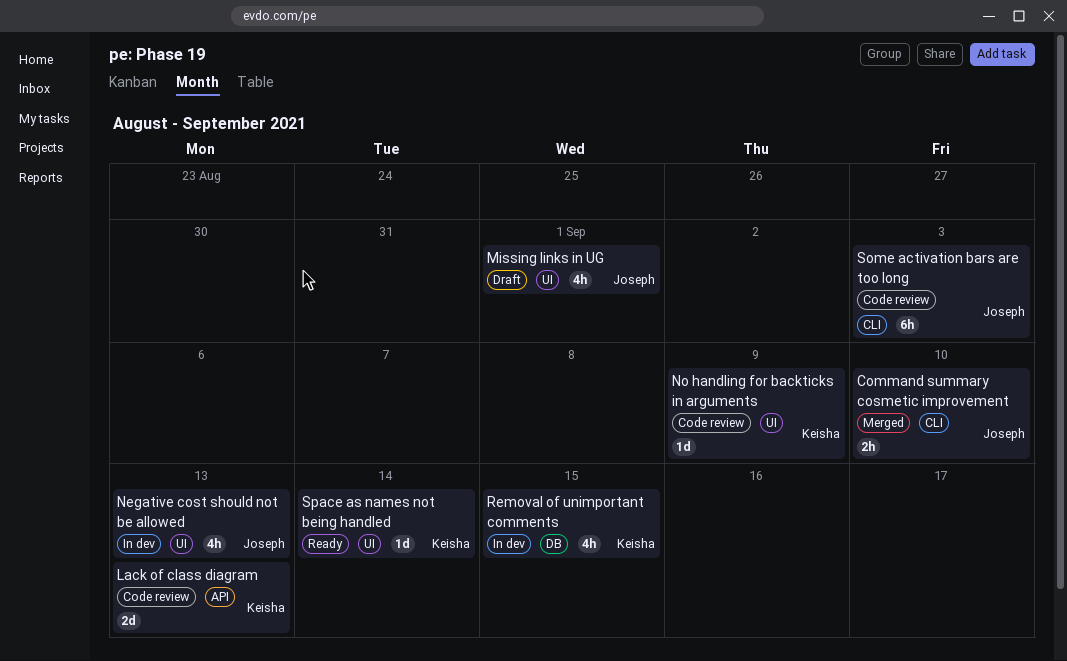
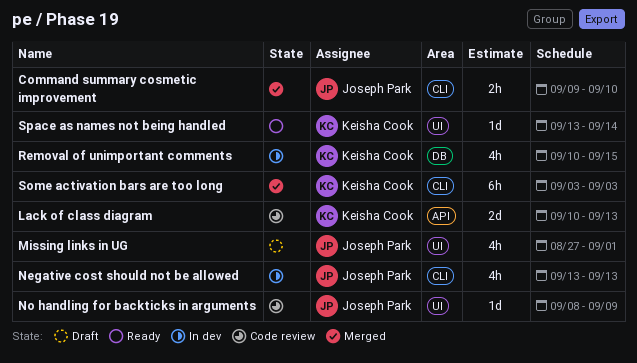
Negative cost should not be allowed, label: UI -> CLI
No handling for backticks in arguments, owner: Keisha Cook -> Joseph Park
Some activation bars are too long, status: Code review -> Merged
Some activation bars are too long, owner: Joseph Park -> Keisha Cook

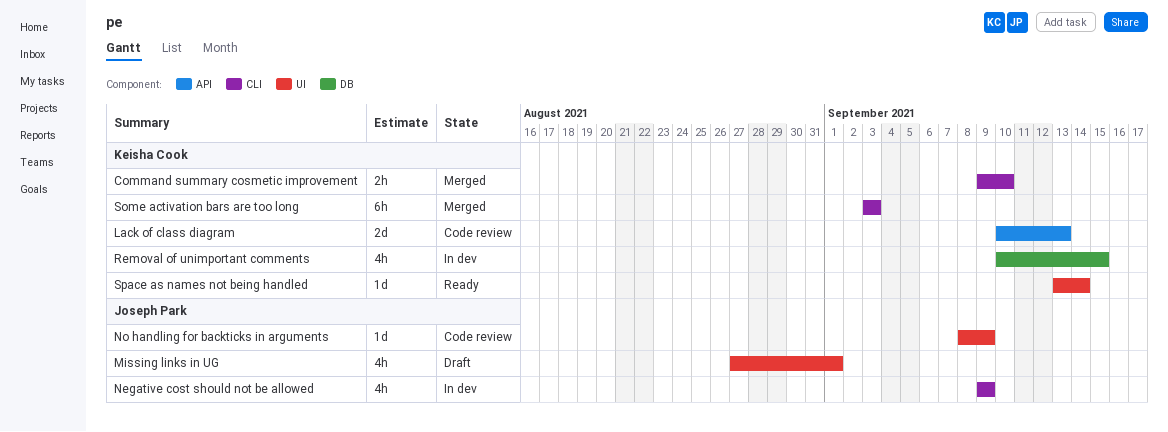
Command summary cosmetic improvement, owner: Joseph Park -> Keisha Cook
Negative cost should not be allowed, start: Sep 13 -> Sep 9
Negative cost should not be allowed, due: Sep 13 -> Sep 9

